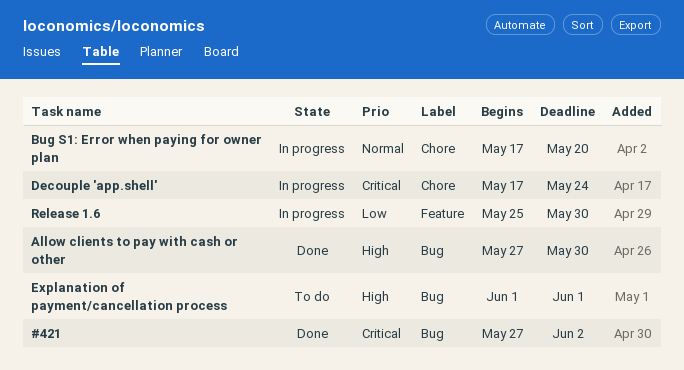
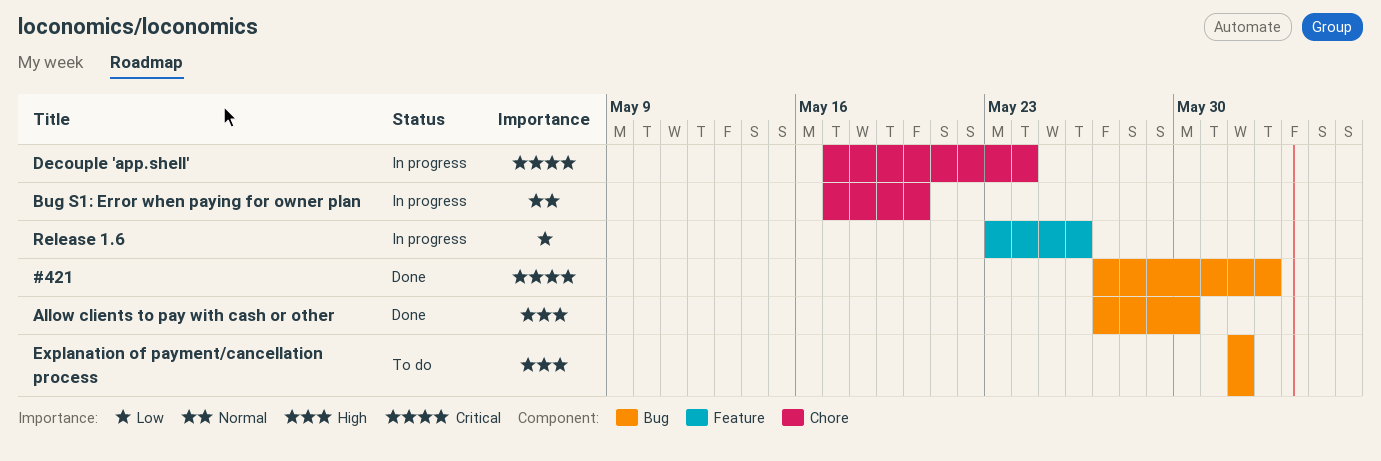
Release 1.6, start: May 25 -> May 23
Release 1.6, due: May 30 -> May 26

